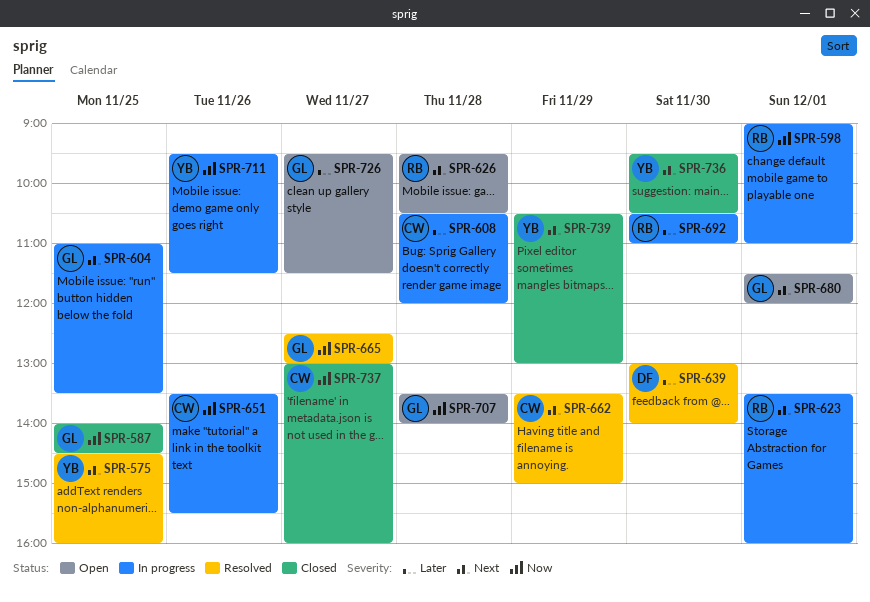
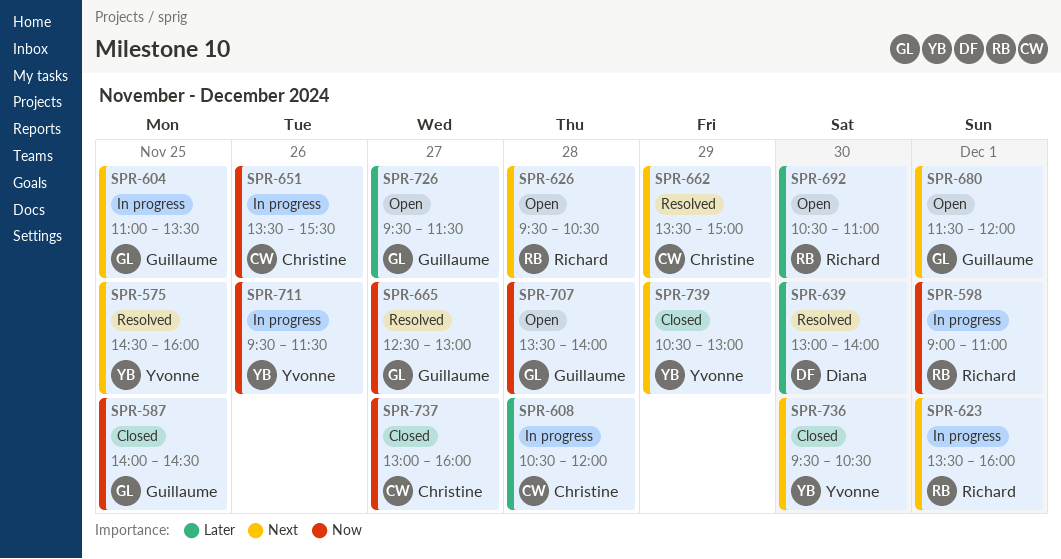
SPR-692, status: In progress -> Open

